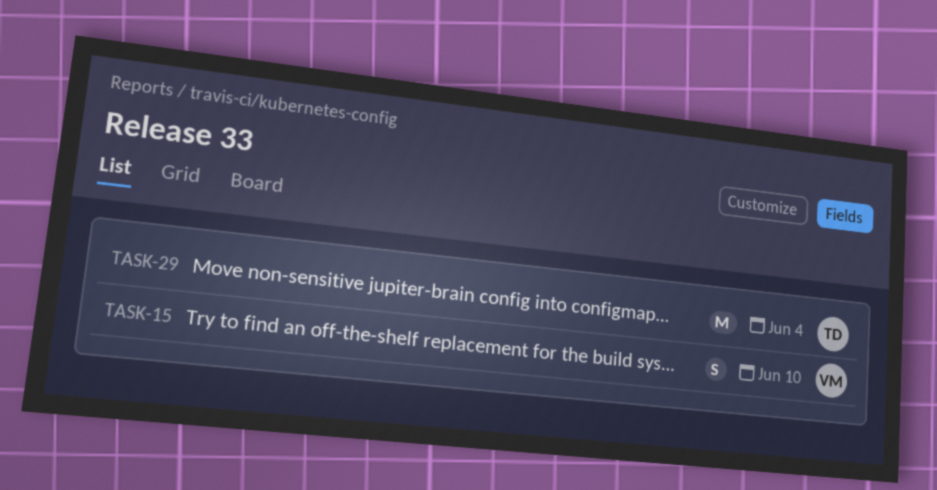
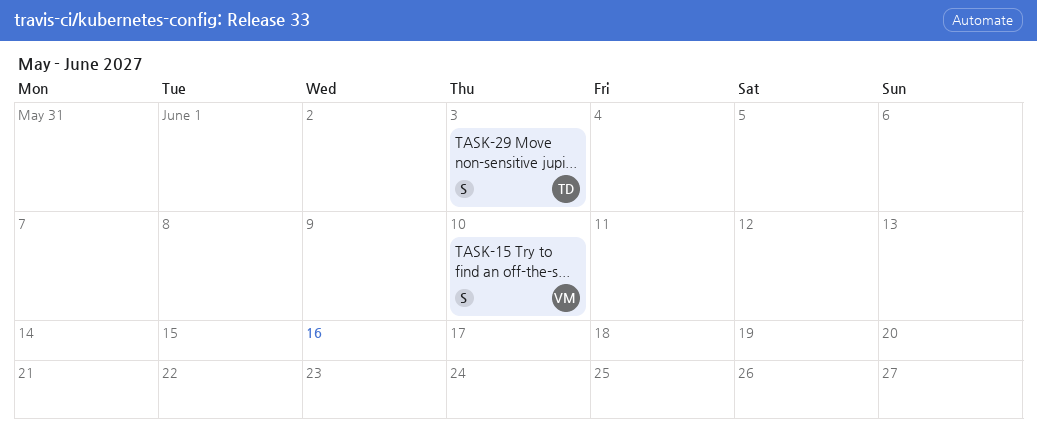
TASK-29, estimate: M -> S
TASK-29, due: Jun 4 -> Jun 3

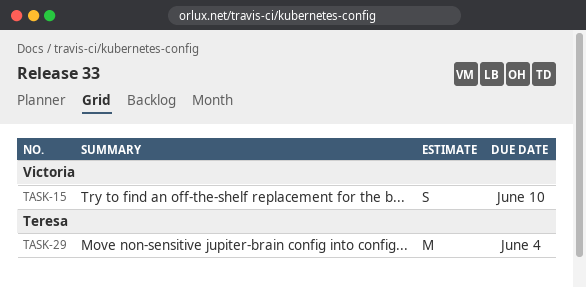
TASK-29, estimate: S -> M
TASK-29, due: Jun 3 -> Jun 4

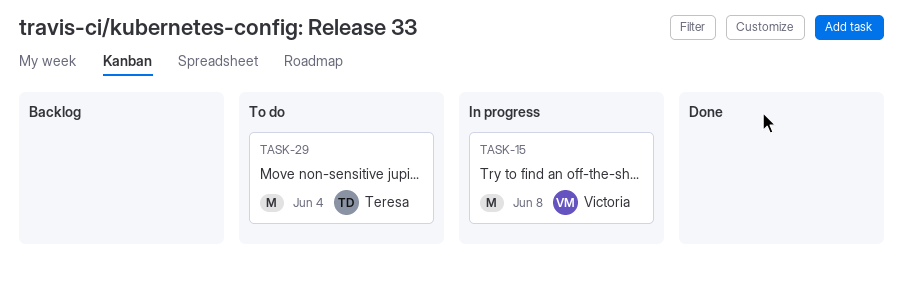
TASK-15, estimate: S -> M
TASK-15, due: Jun 10 -> Jun 8

